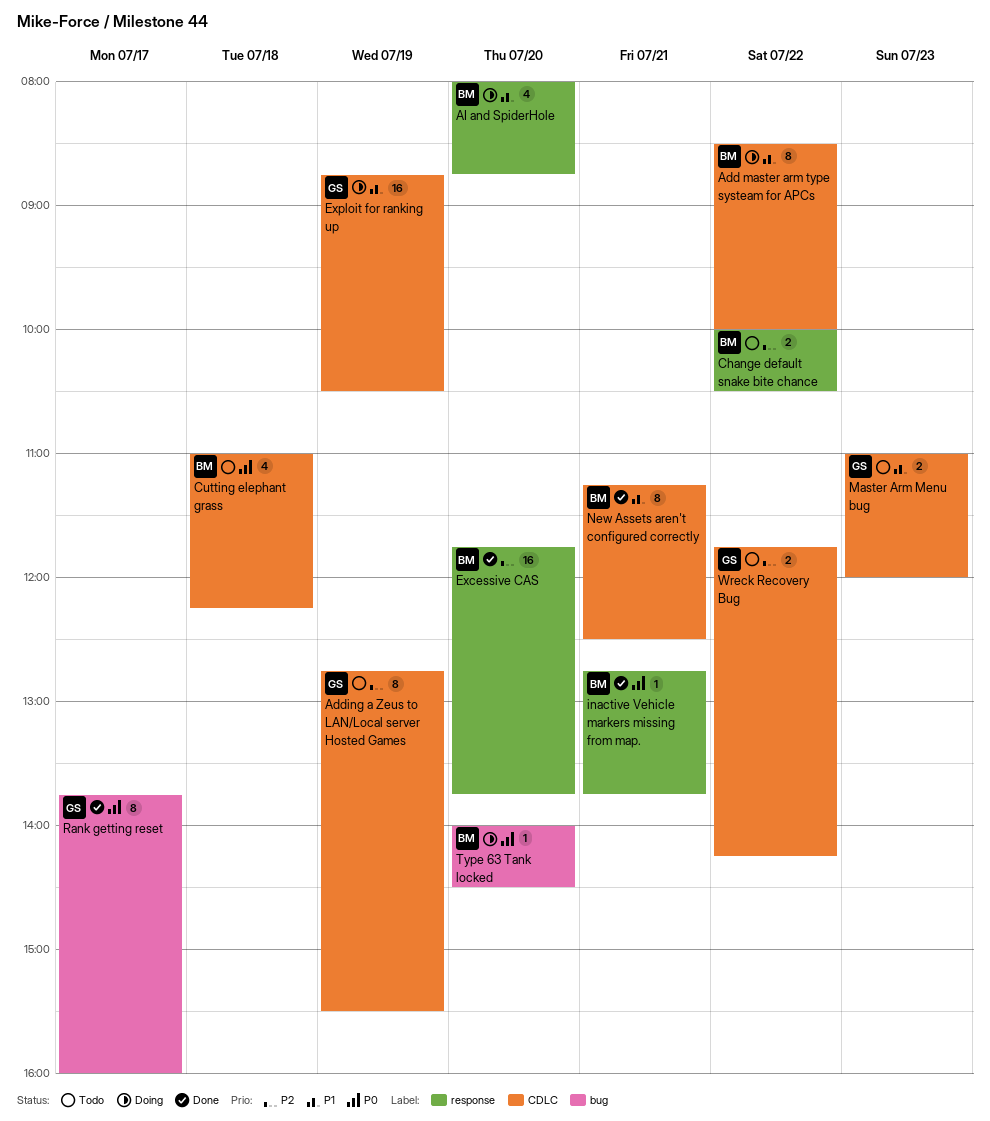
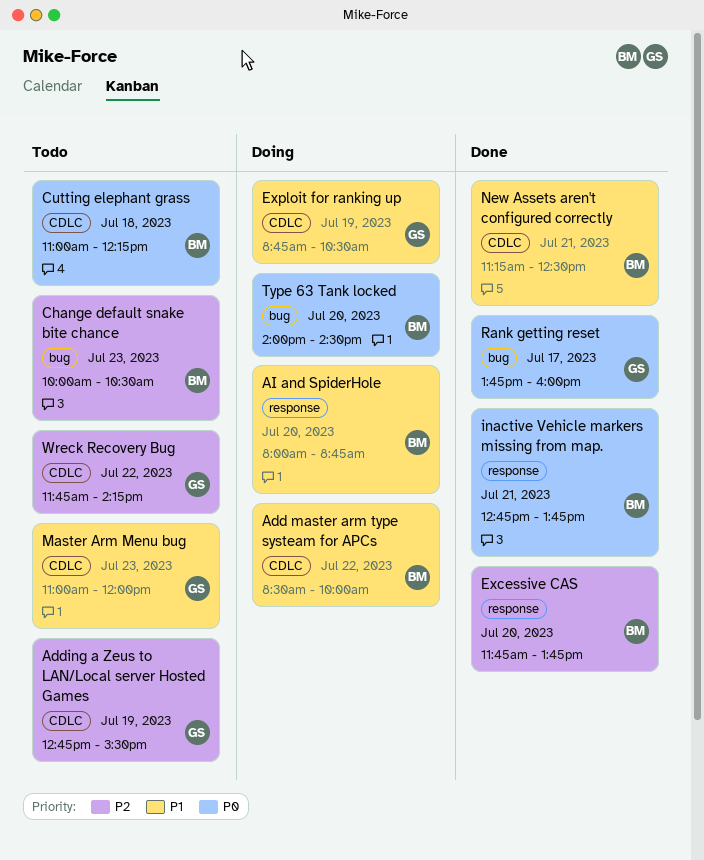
Change default snake bite chance, label: response -> bug
Change default snake bite chance, day: Jul 22 -> Jul 23

